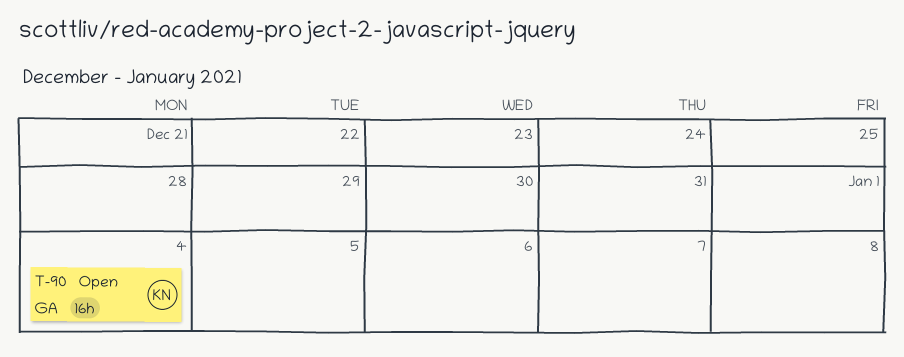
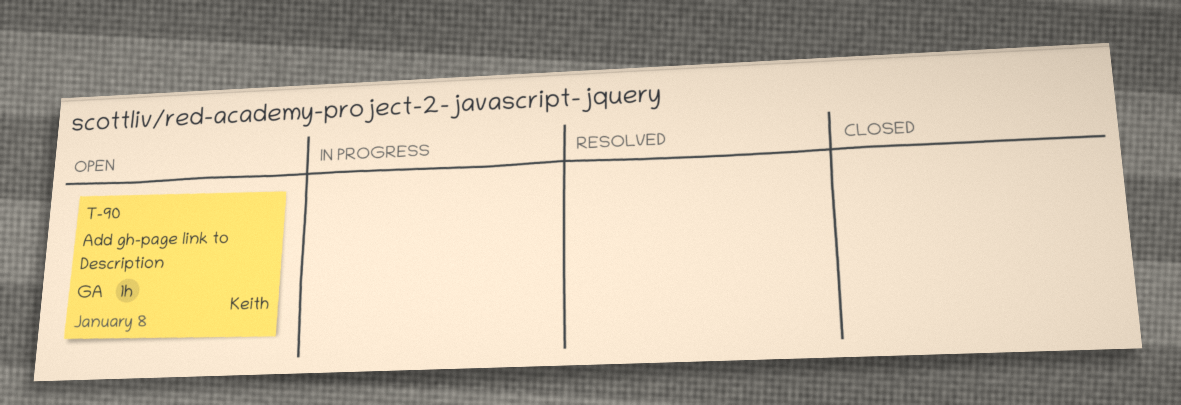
T-90, estimate: 16h -> 1h
T-90, due: Jan 4 -> Jan 8

